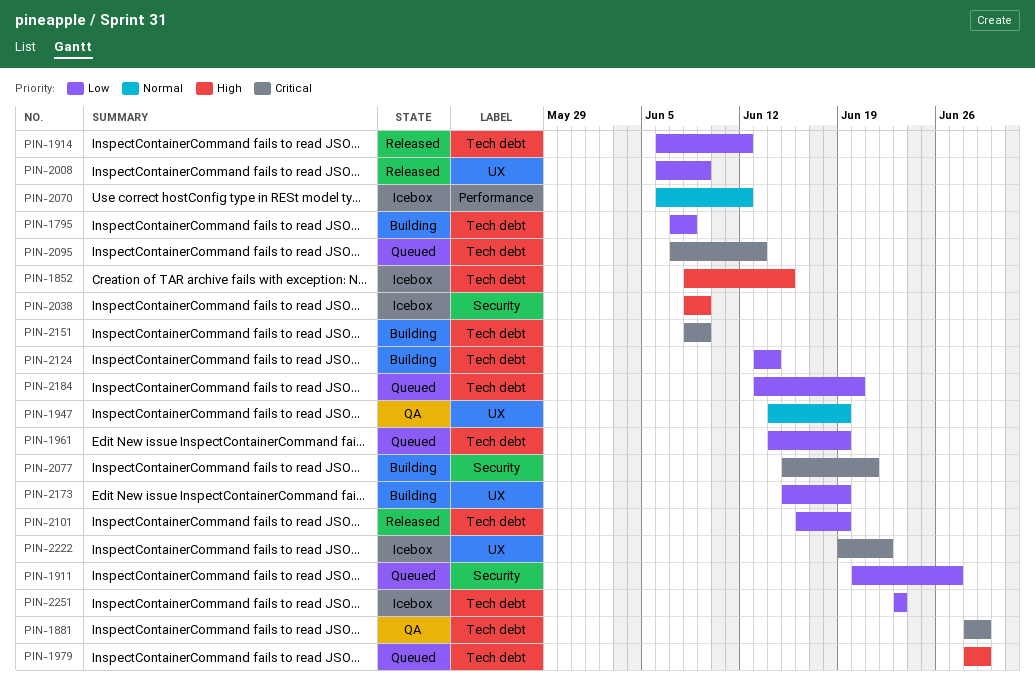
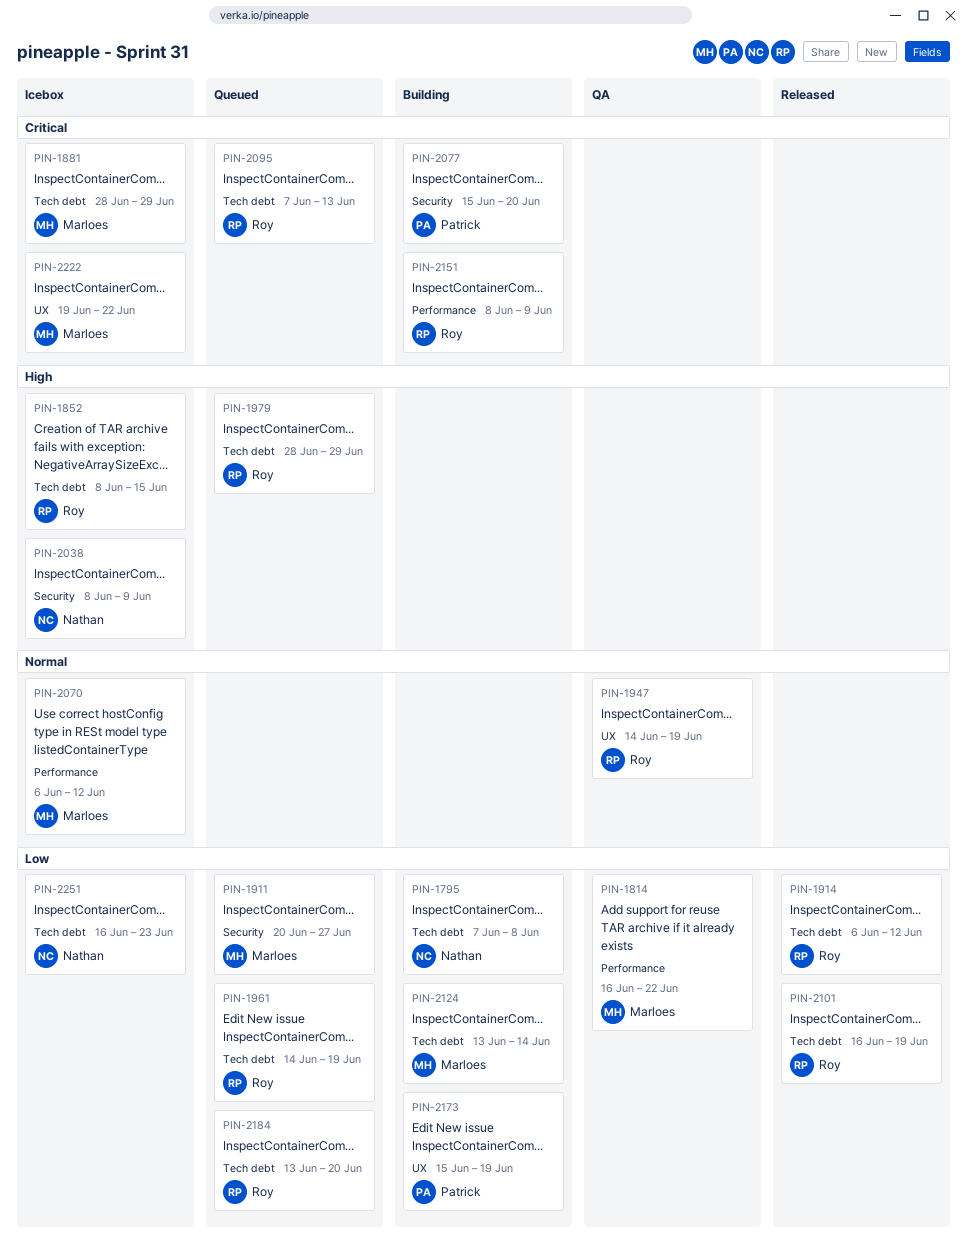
PIN-1814: none -> present
PIN-1881, status: QA -> Icebox
PIN-2008: present -> none
PIN-2077, due: Jun 21 -> Jun 20
PIN-2151, label: Tech debt -> Performance
PIN-2251, start: Jun 23 -> Jun 16

